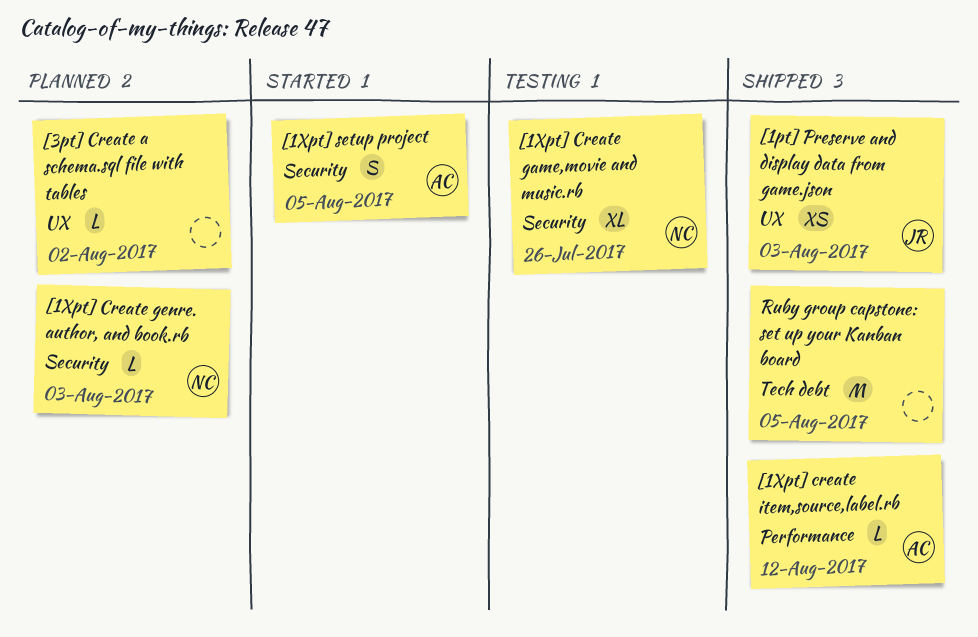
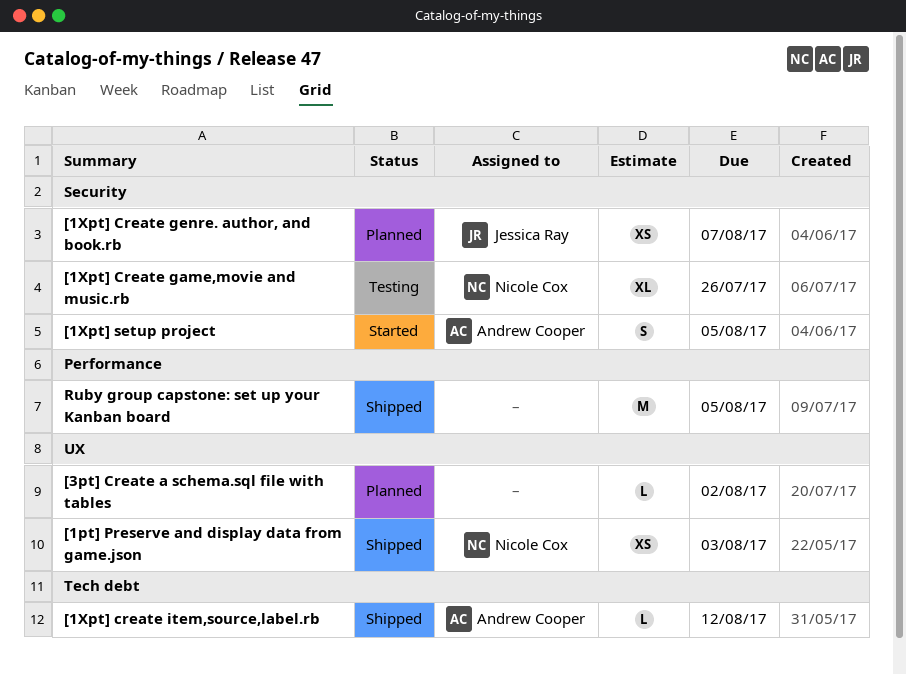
[1pt] Preserve and display data from game.json, owner: Jessica Ray -> Nicole Cox
[1Xpt] Create genre. author, and book.rb, owner: Nicole Cox -> Jessica Ray
[1Xpt] Create genre. author, and book.rb, estimate: L -> XS
[1Xpt] Create genre. author, and book.rb, due: Aug 3 -> Aug 7
[1Xpt] create item,source,label.rb, label: Performance -> Tech debt
Ruby group capstone: set up your Kanban board, label: Tech debt -> Performance

